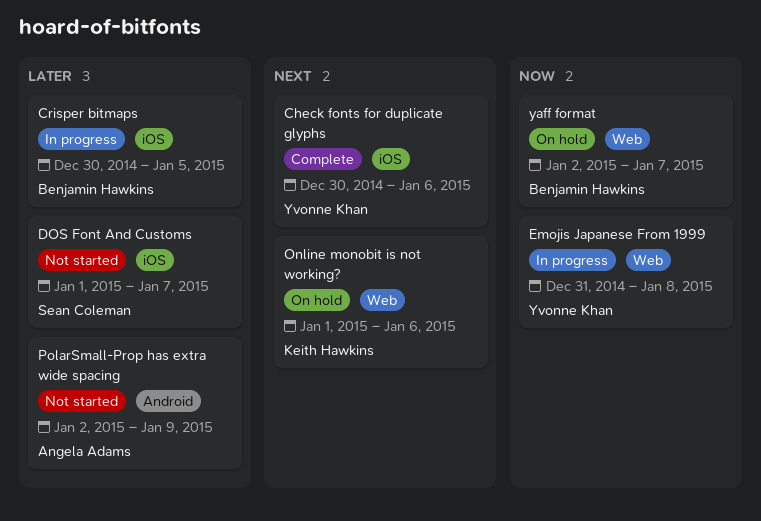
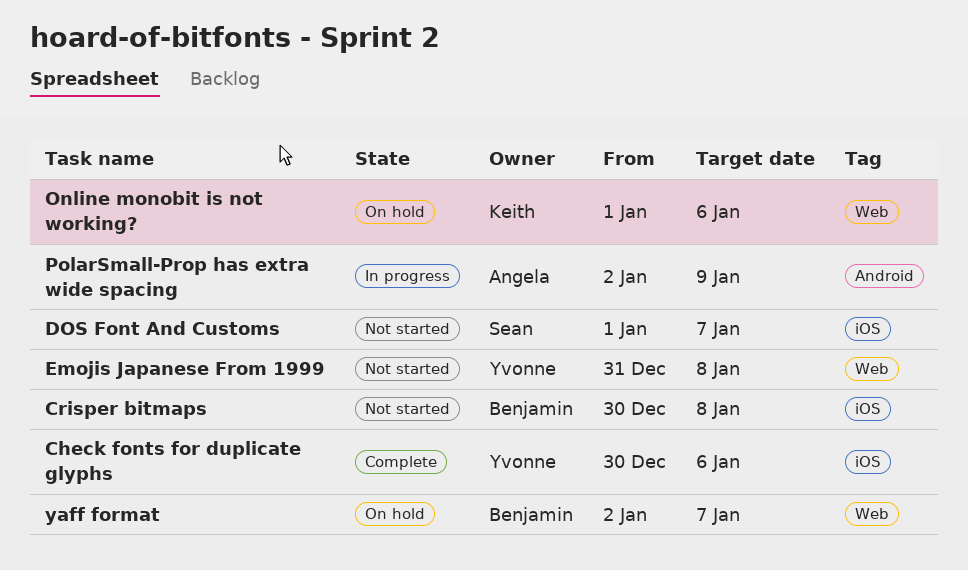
Crisper bitmaps, status: In progress -> Not started
Crisper bitmaps, due: Jan 5 -> Jan 8
Emojis Japanese From 1999, status: In progress -> Not started
PolarSmall-Prop has extra wide spacing, status: Not started -> In progress

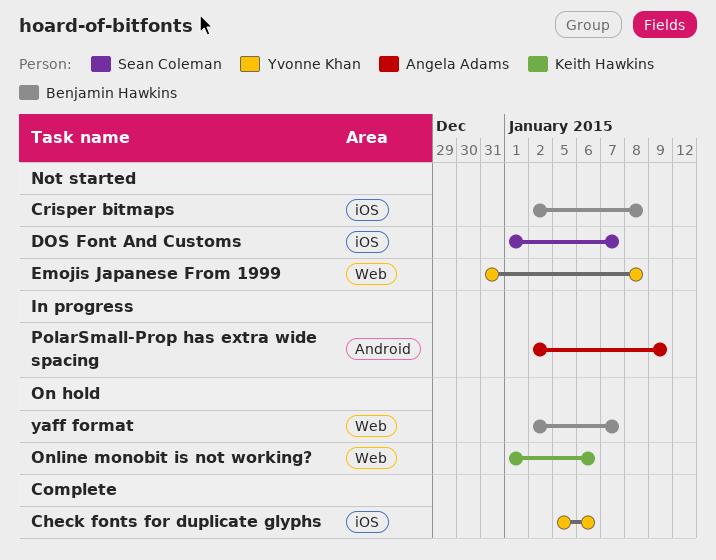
Check fonts for duplicate glyphs, start: Dec 30 -> Jan 5
Crisper bitmaps, start: Dec 30 -> Jan 2

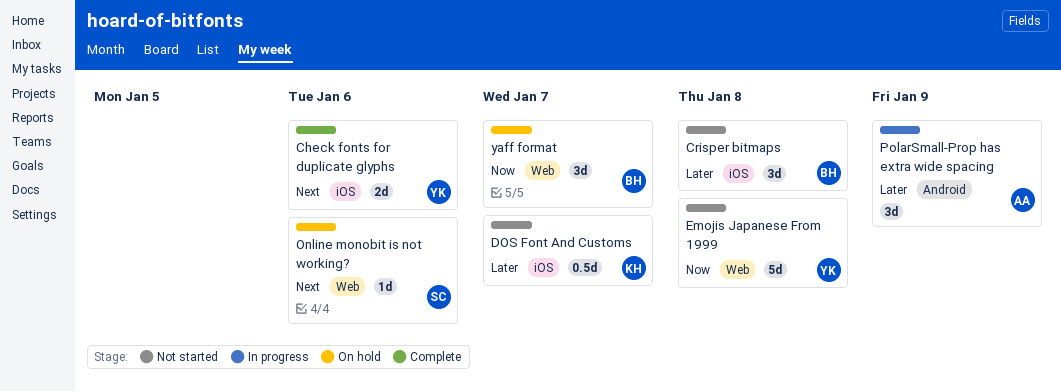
DOS Font And Customs, owner: Sean Coleman -> Keith Hawkins
Online monobit is not working?, owner: Keith Hawkins -> Sean Coleman

